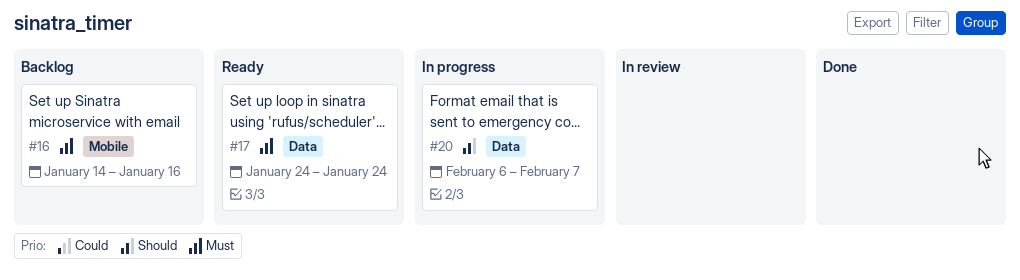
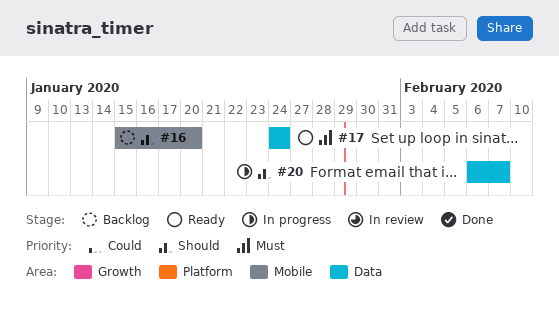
#16, priority: Must -> Should
#16, start: Jan 14 -> Jan 15
#16, due: Jan 16 -> Jan 20

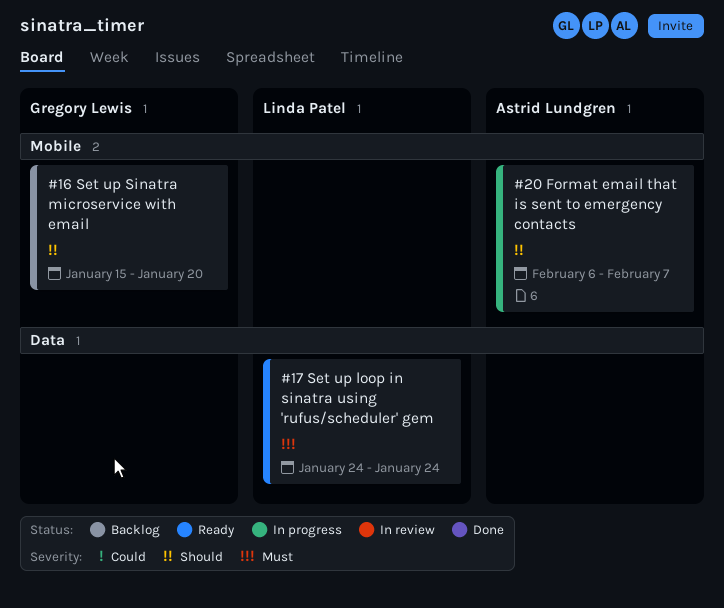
#20, label: Data -> Mobile

